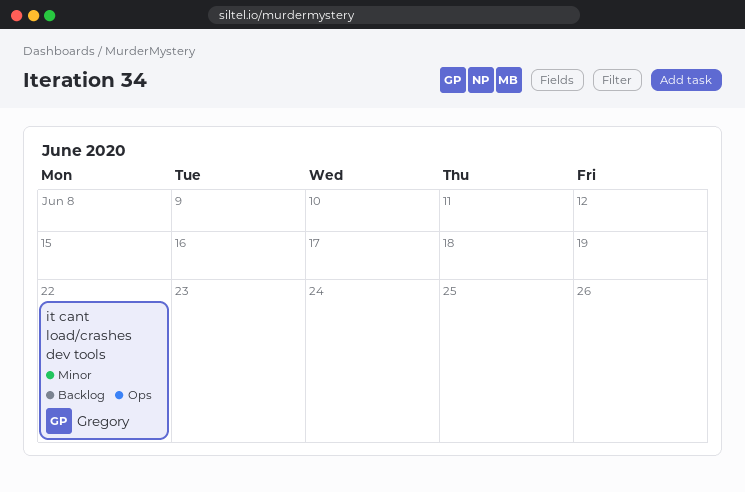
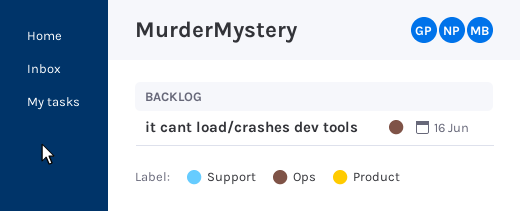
it cant load/crashes dev tools, due: Jun 22 -> Jun 16

